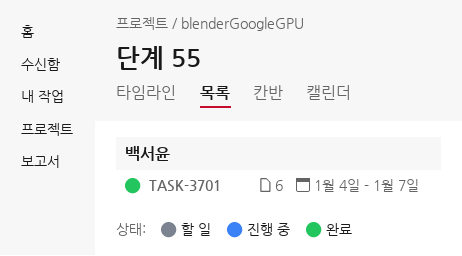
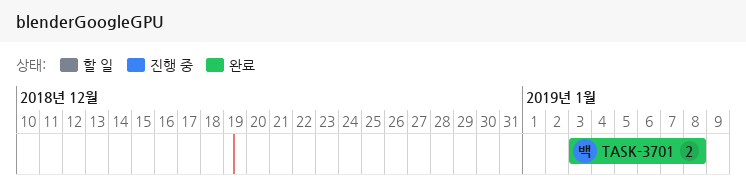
TASK-3701, start: Jan 4 -> Jan 3
TASK-3701, due: Jan 7 -> Jan 8

